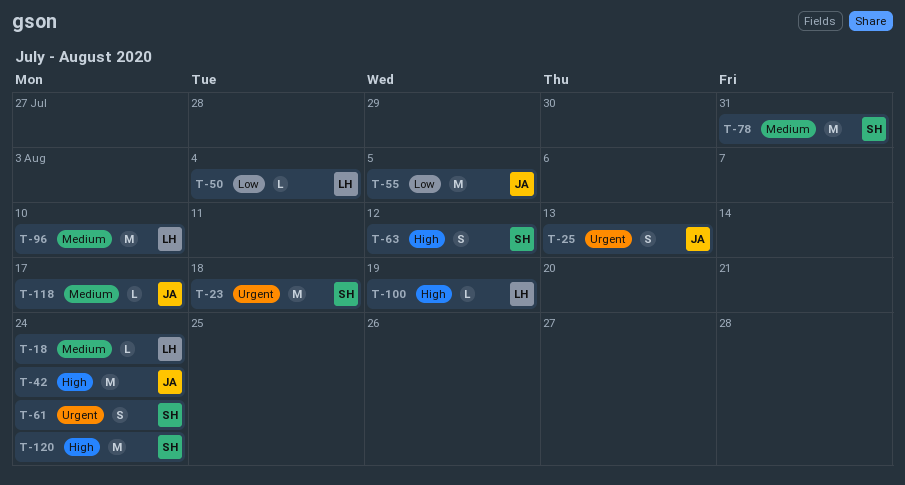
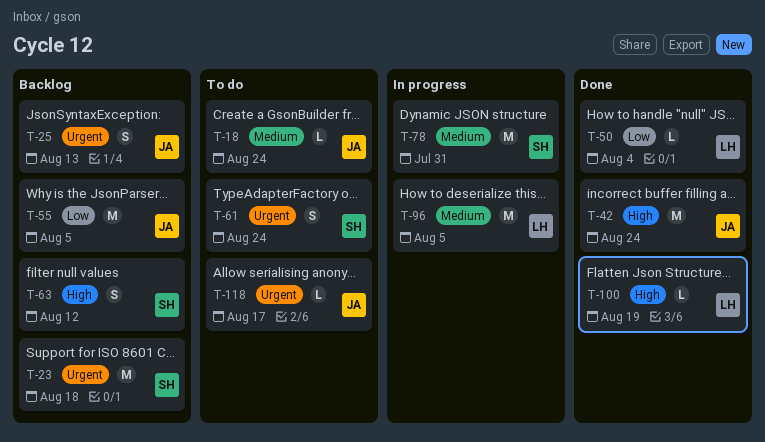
T-18, owner: LH -> JA
T-96, due: Aug 10 -> Aug 5
T-118, priority: Medium -> Urgent
T-120: present -> none

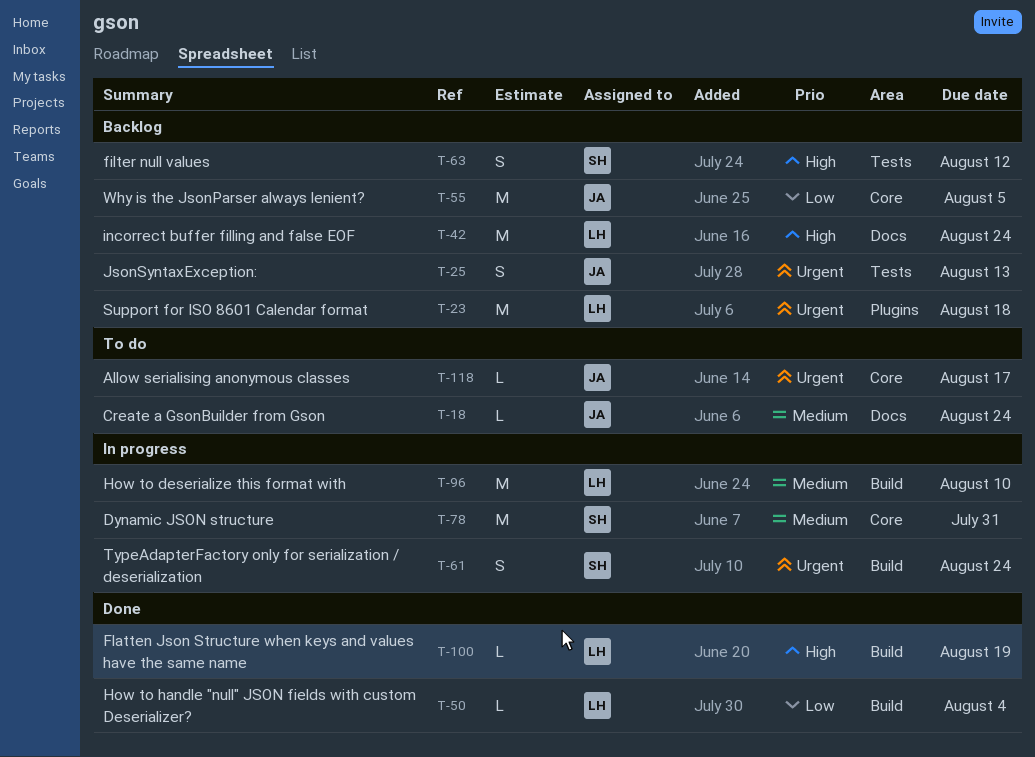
T-23, owner: SH -> LH
T-42, status: Done -> Backlog
T-42, owner: JA -> LH
T-61, status: To do -> In progress
T-96, due: Aug 5 -> Aug 10

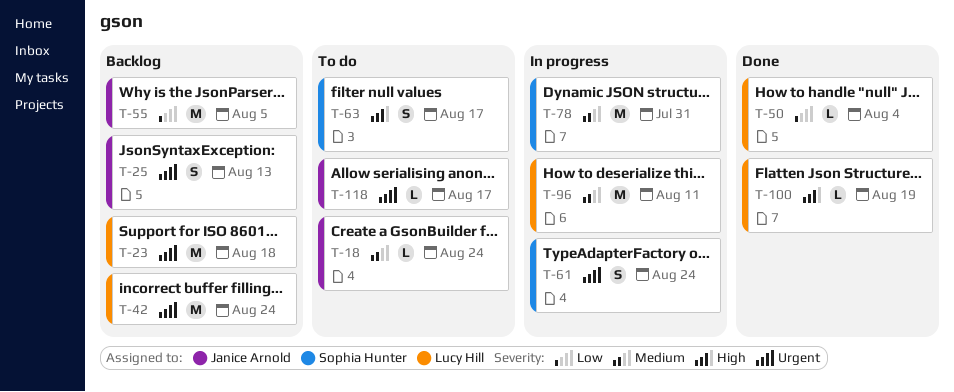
T-42, priority: High -> Urgent
T-63, status: Backlog -> To do
T-63, due: Aug 12 -> Aug 17
T-96, due: Aug 10 -> Aug 11

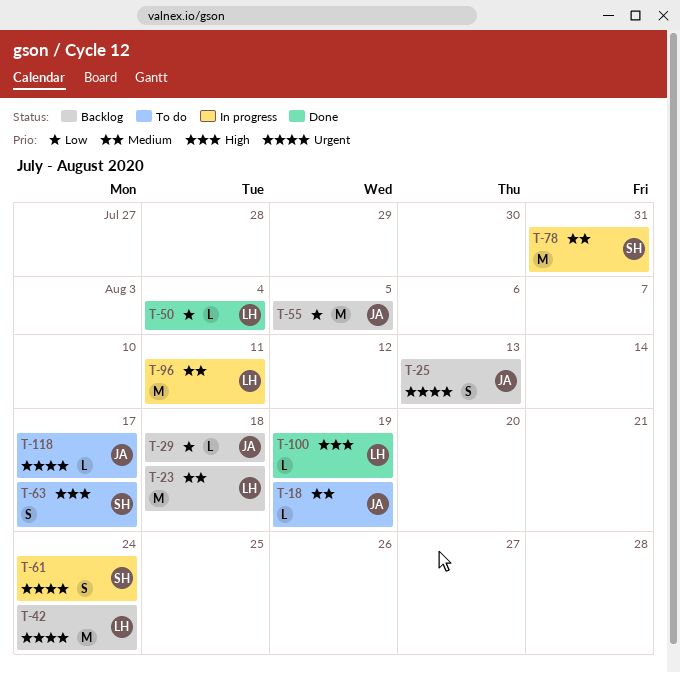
T-18, due: Aug 24 -> Aug 19
T-23, priority: Urgent -> Medium
T-29: none -> present

